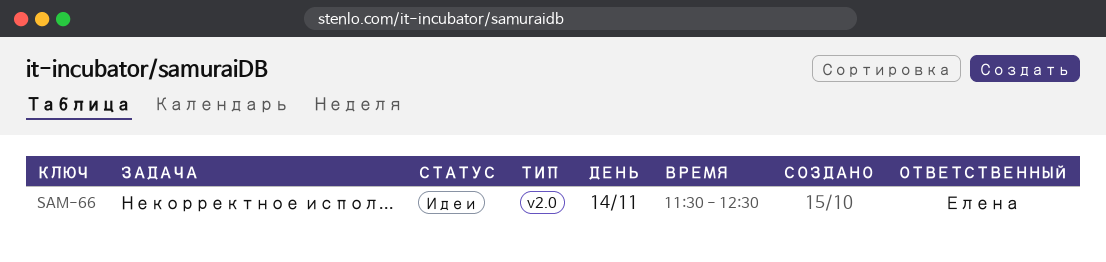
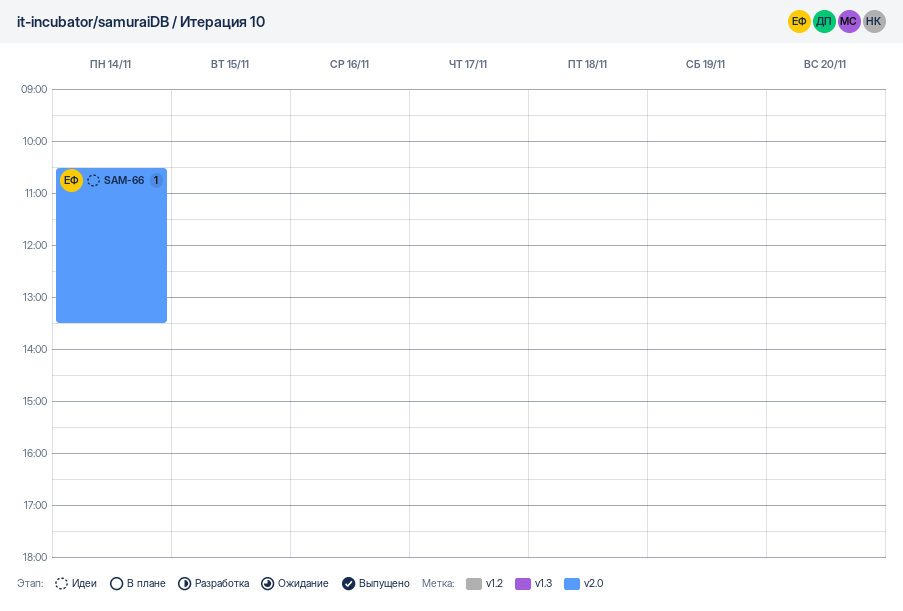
SAM-66, begins: 11:30 -> 10:30
SAM-66, ends: 12:30 -> 13:30

